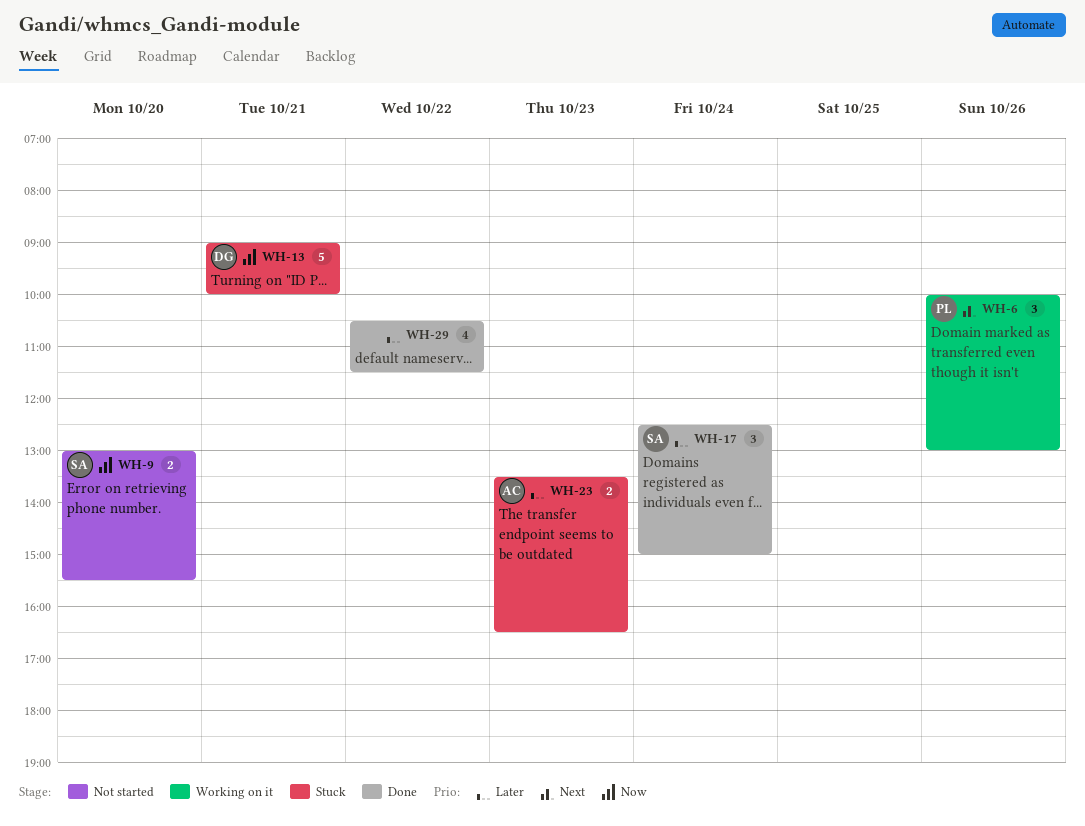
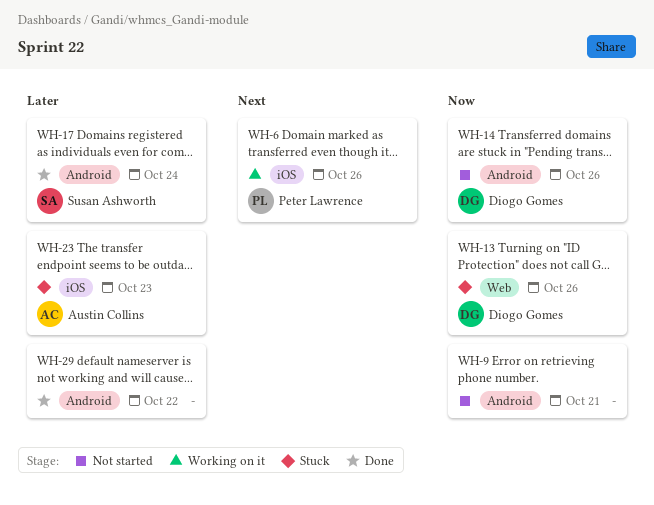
WH-9, owner: Susan Ashworth -> none
WH-9, day: Oct 20 -> Oct 21
WH-13, day: Oct 21 -> Oct 26
WH-14: none -> present

